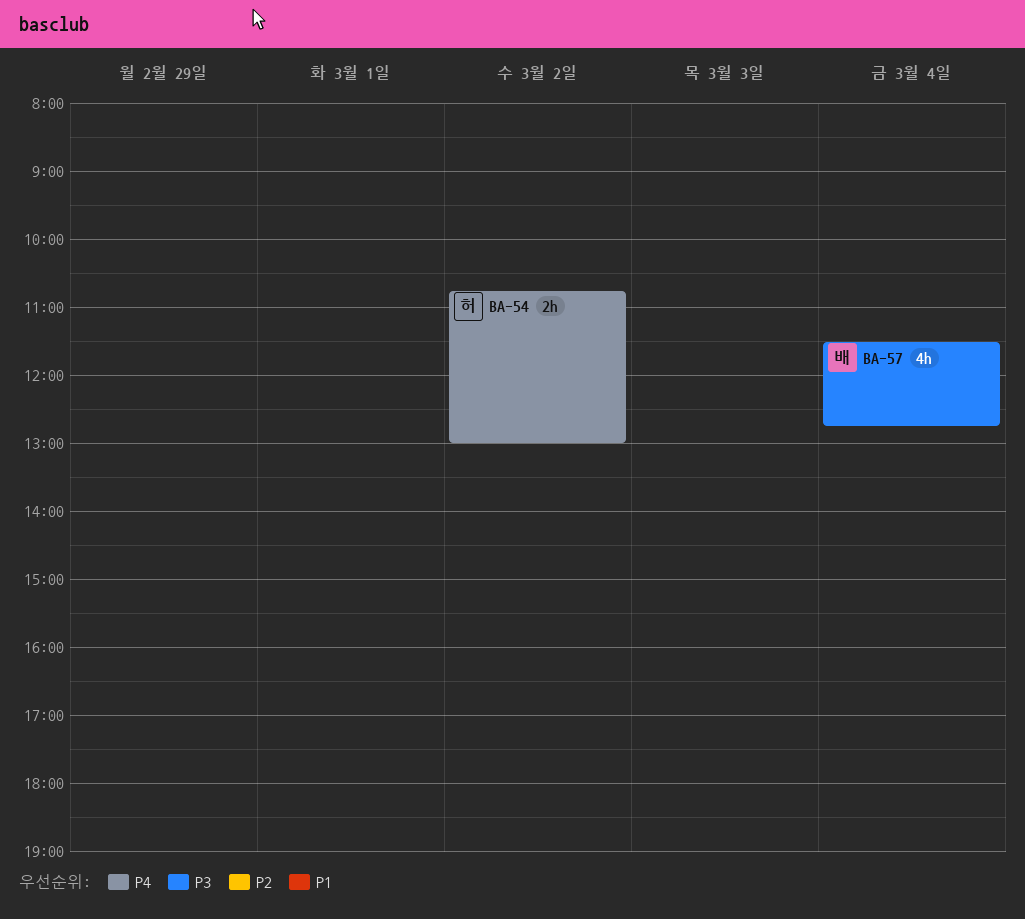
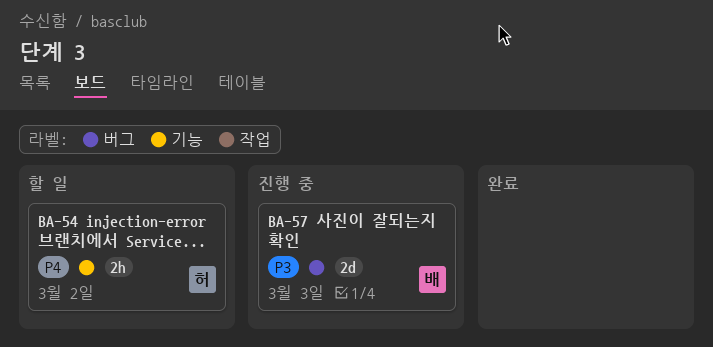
BA-57, estimate: 4h -> 2d
BA-57, day: Mar 4 -> Mar 3

